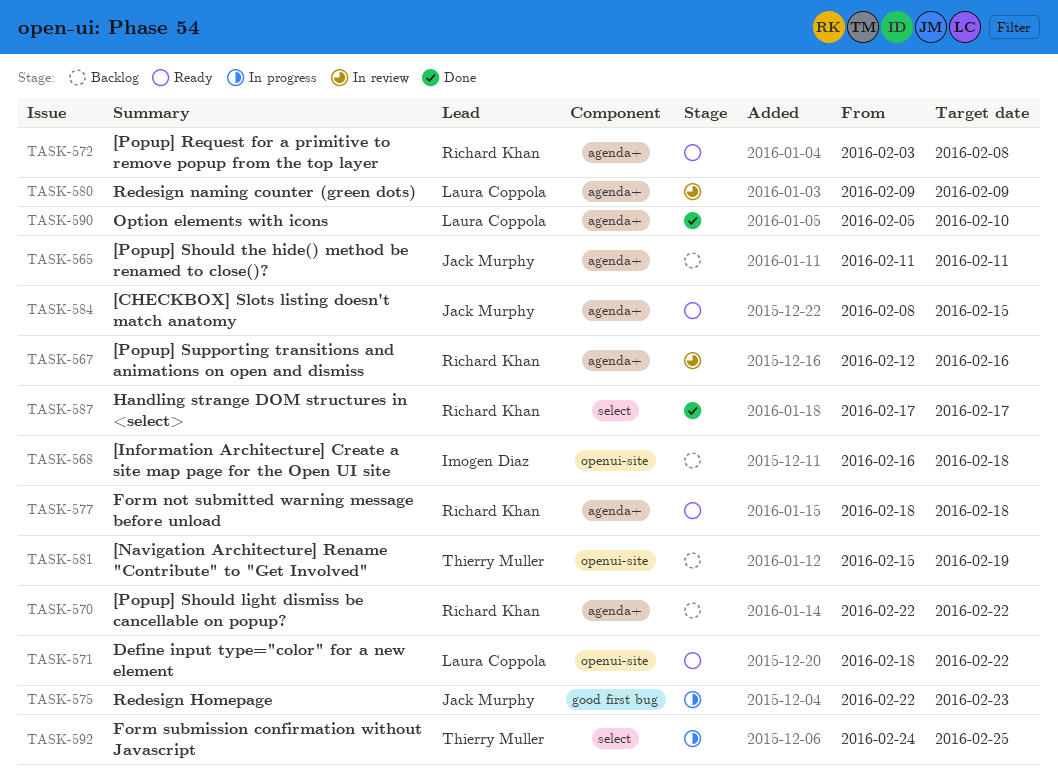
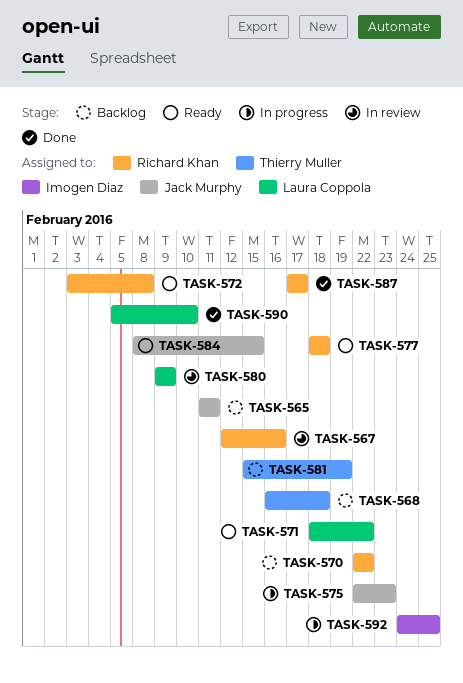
TASK-568, owner: Imogen Diaz -> Thierry Muller
TASK-592, owner: Thierry Muller -> Imogen Diaz

